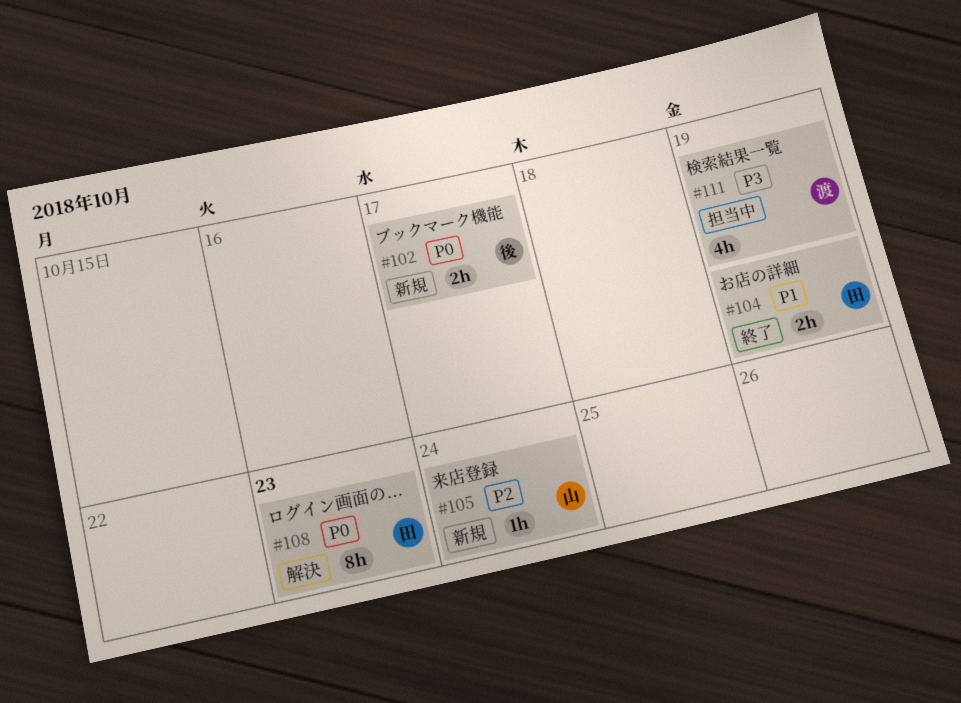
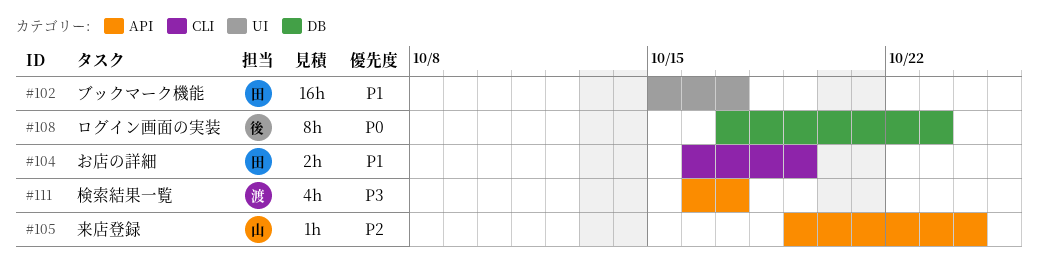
#102, owner: 後 -> 田
#102, priority: P0 -> P1
#102, estimate: 2h -> 16h
#108, owner: 田 -> 後
#111, due: Oct 19 -> Oct 17

